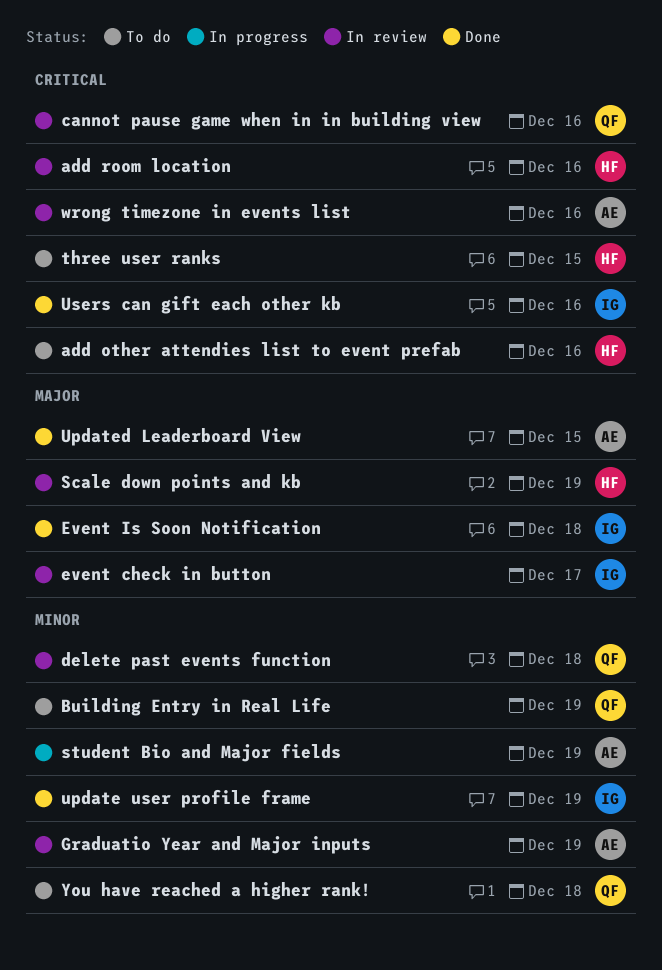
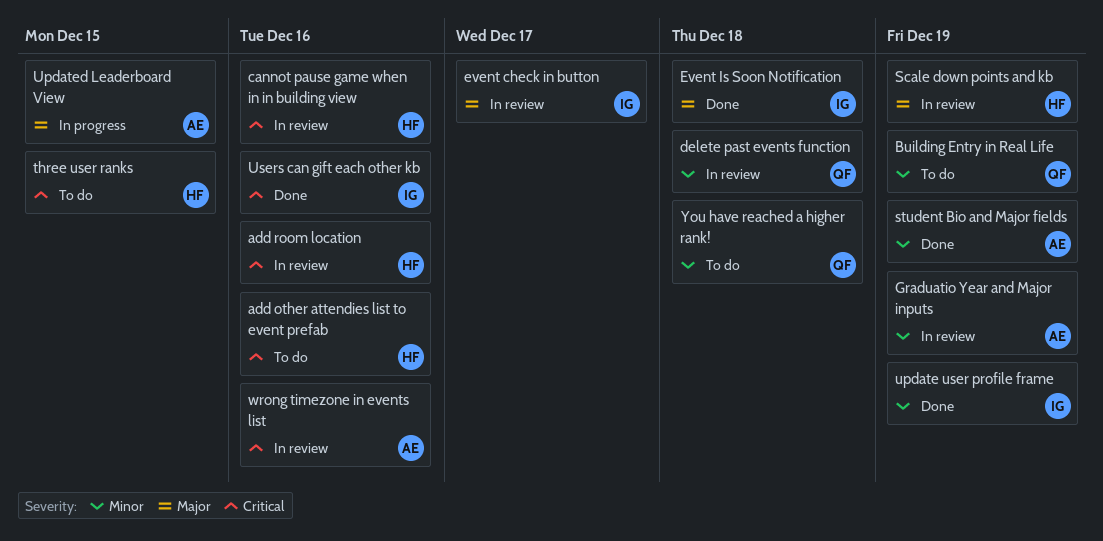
cannot pause game when in in building view, owner: QF -> HF
student Bio and Major fields, status: In progress -> Done
Updated Leaderboard View, status: Done -> In progress

